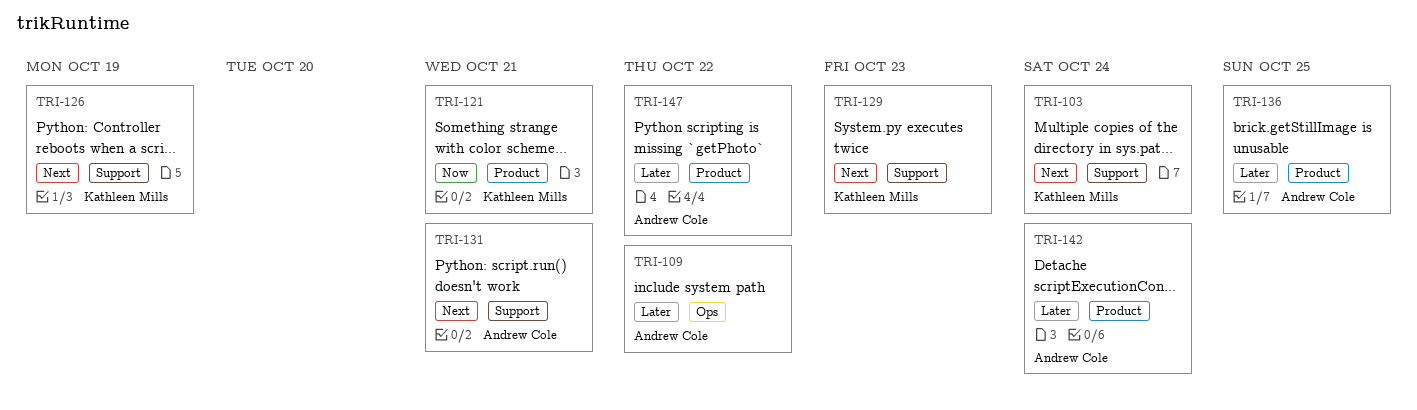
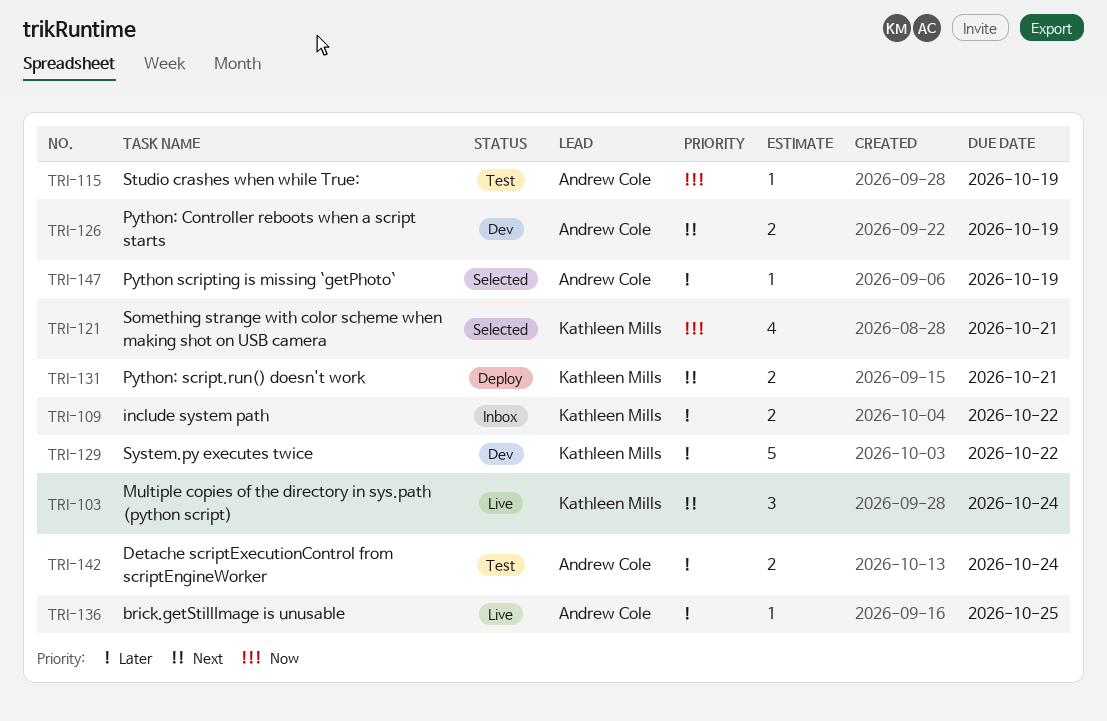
TRI-109, owner: Andrew Cole -> Kathleen Mills
TRI-115: none -> present
TRI-126, owner: Kathleen Mills -> Andrew Cole
TRI-129, priority: Next -> Later
TRI-129, due: Oct 23 -> Oct 22
TRI-131, owner: Andrew Cole -> Kathleen Mills
TRI-147, due: Oct 22 -> Oct 19

